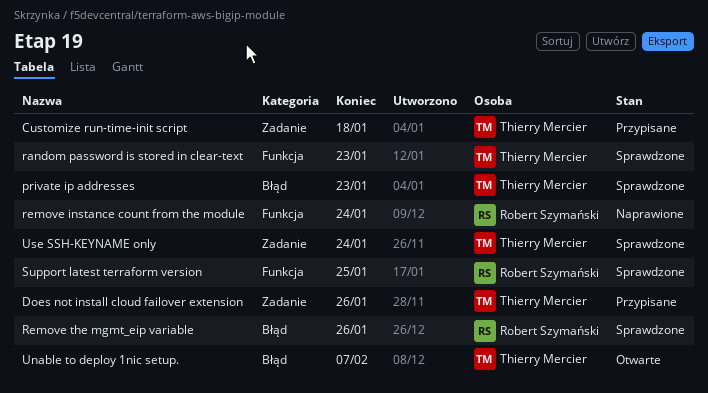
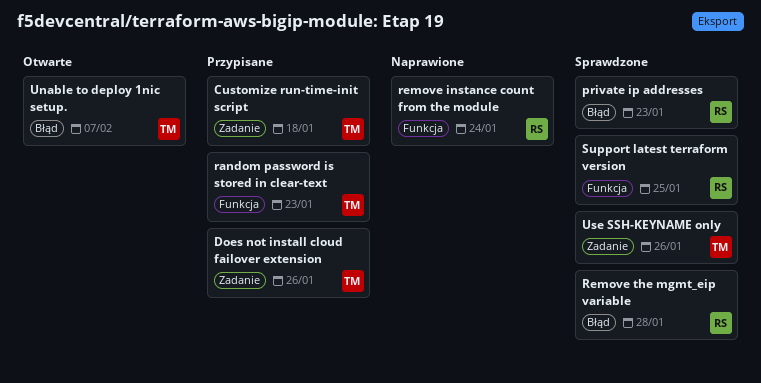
private ip addresses, owner: Thierry Mercier -> Robert Szymański
random password is stored in clear-text, status: Sprawdzone -> Przypisane
Remove the mgmt_eip variable, due: Jan 26 -> Jan 28
Use SSH-KEYNAME only, due: Jan 24 -> Jan 26

